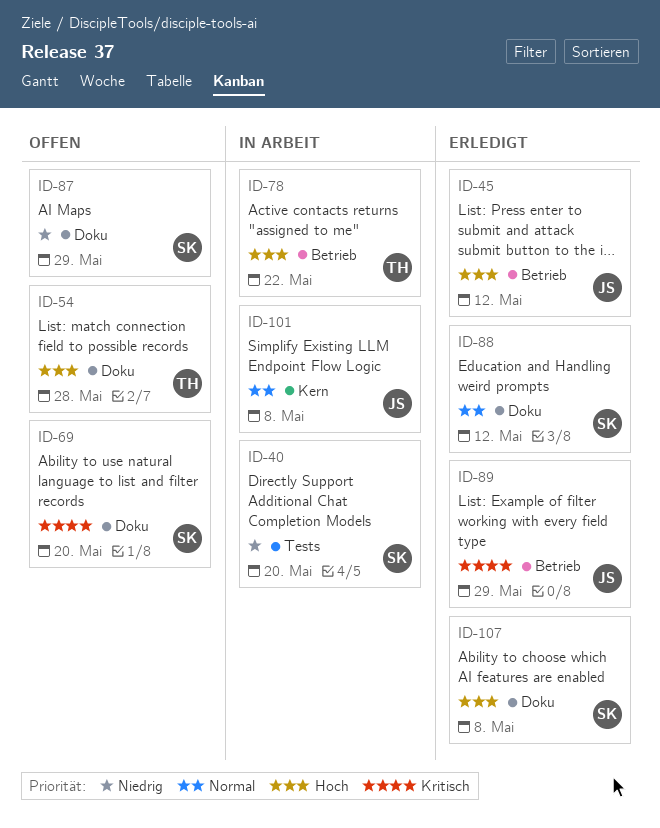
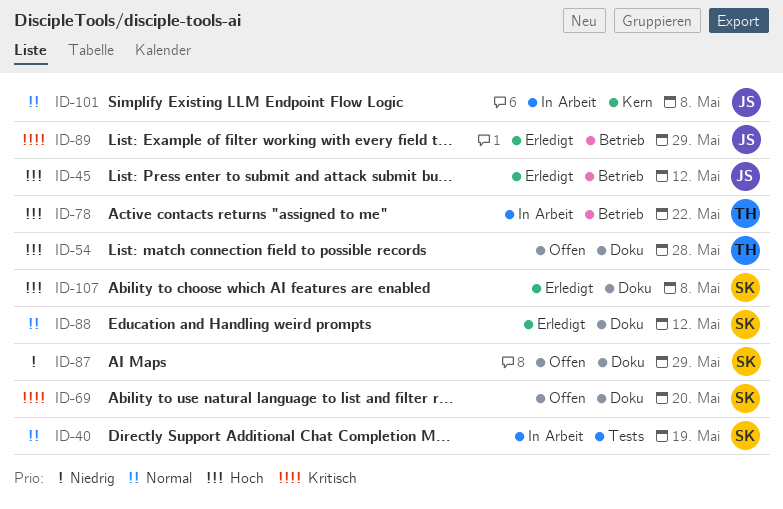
ID-40, priority: Niedrig -> Normal
ID-40, due: May 20 -> May 19

